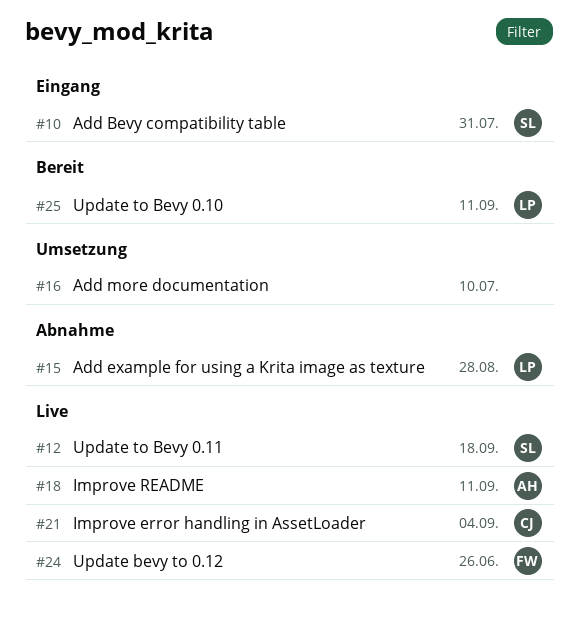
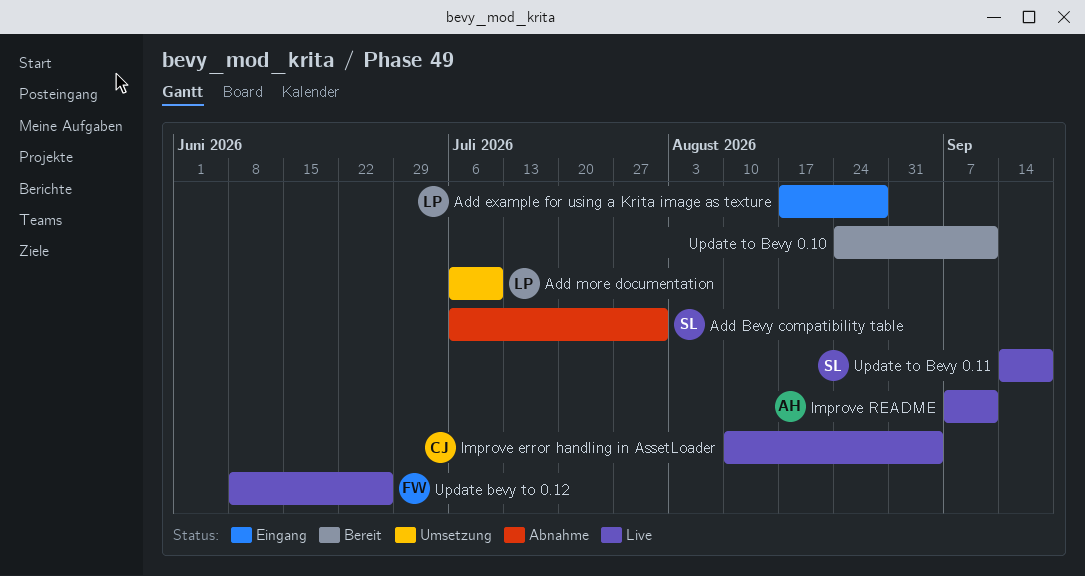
Add Bevy compatibility table, status: Eingang -> Abnahme
Add example for using a Krita image as texture, status: Abnahme -> Eingang
Add more documentation, owner: none -> LP
Update to Bevy 0.10, owner: LP -> none

